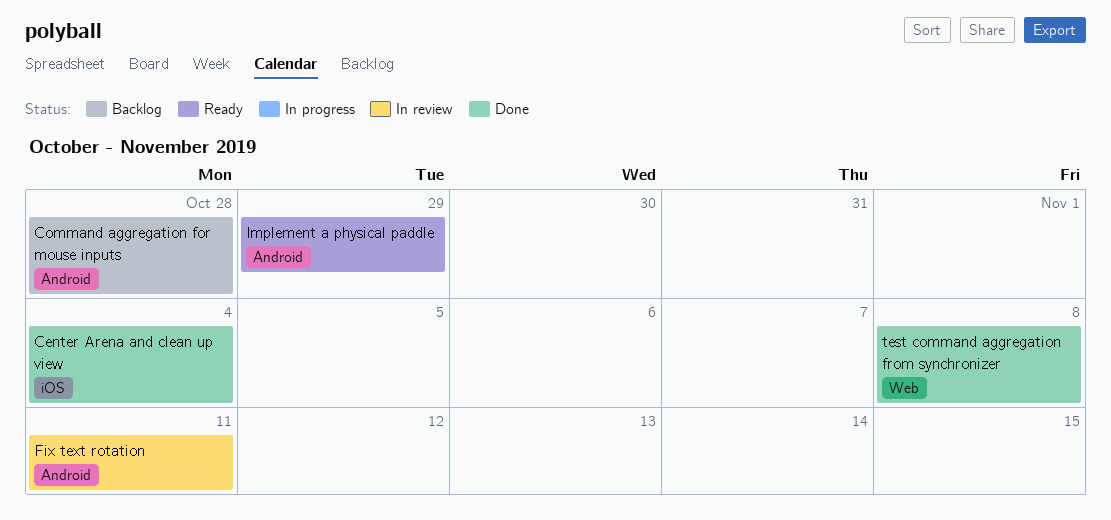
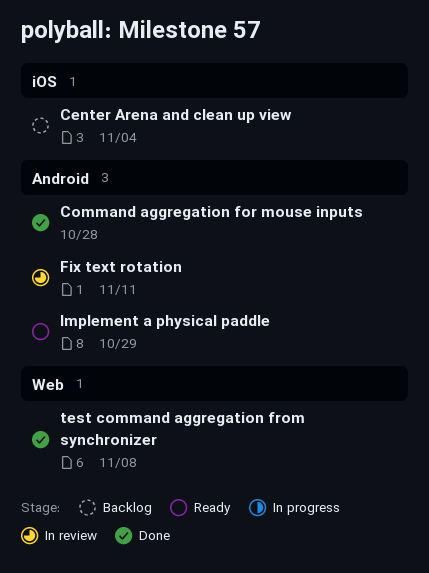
Center Arena and clean up view, status: Done -> Backlog
Command aggregation for mouse inputs, status: Backlog -> Done

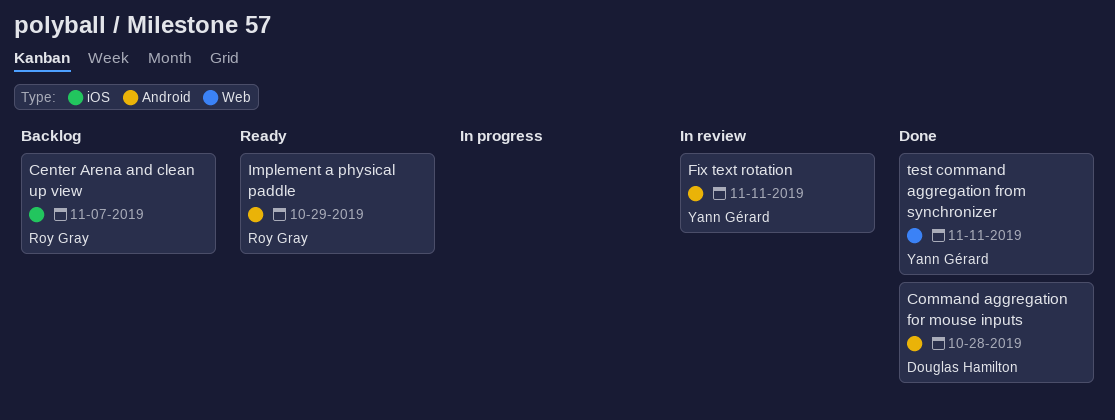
Center Arena and clean up view, due: Nov 4 -> Nov 7
test command aggregation from synchronizer, due: Nov 8 -> Nov 11

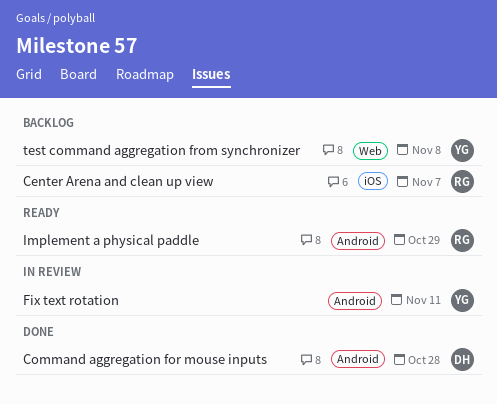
test command aggregation from synchronizer, status: Done -> Backlog
test command aggregation from synchronizer, due: Nov 11 -> Nov 8

